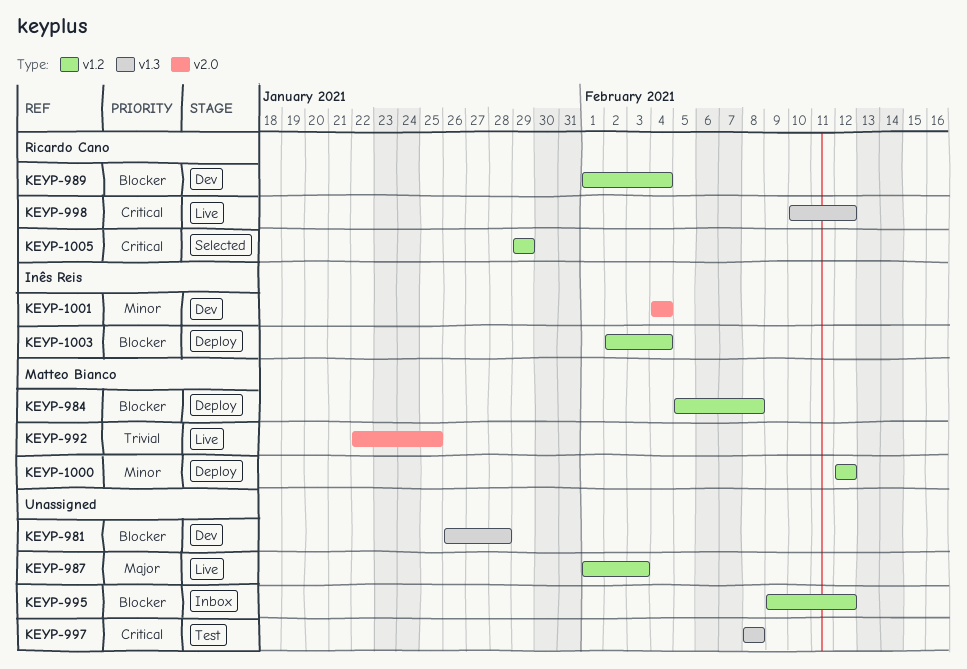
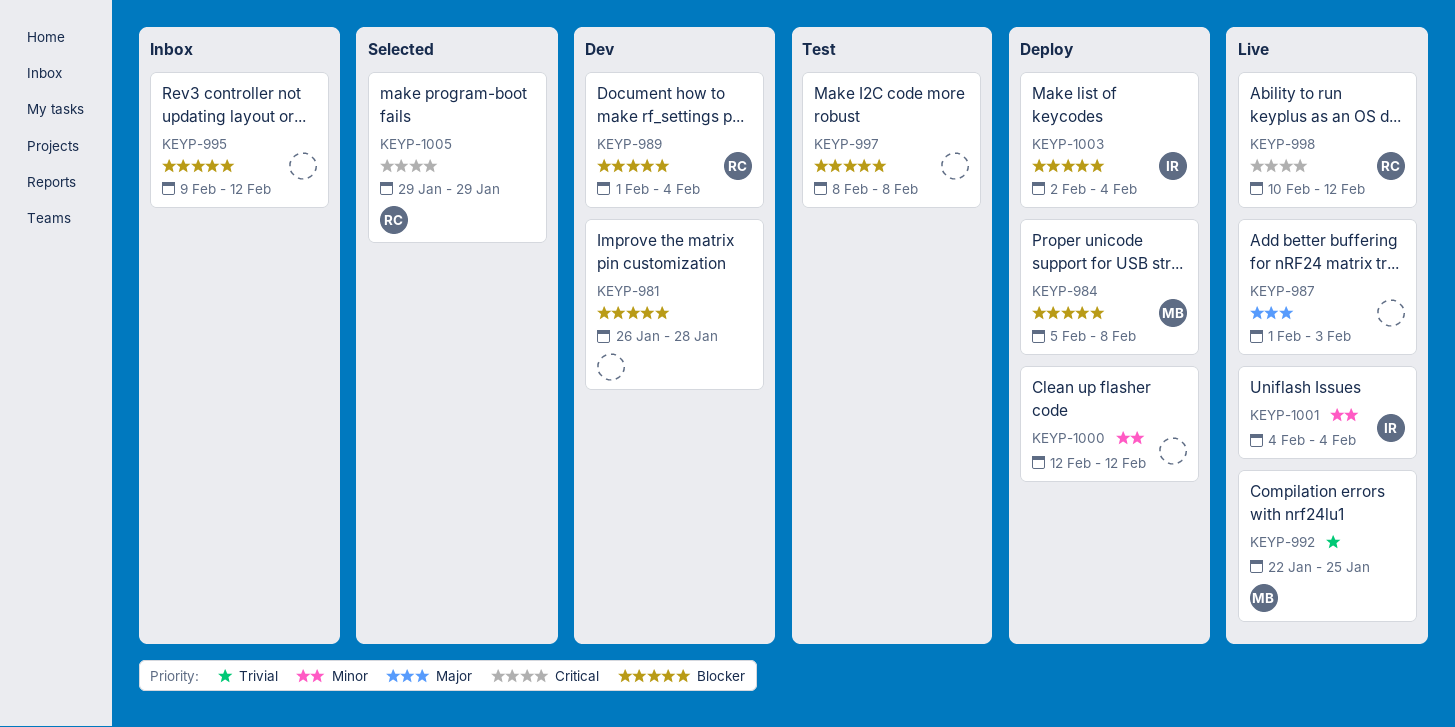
KEYP-997, priority: Critical -> Blocker
KEYP-1000, owner: Matteo Bianco -> none
KEYP-1001, status: Dev -> Live

